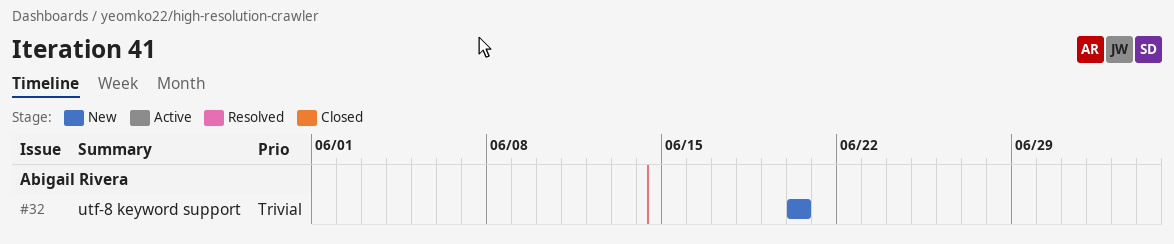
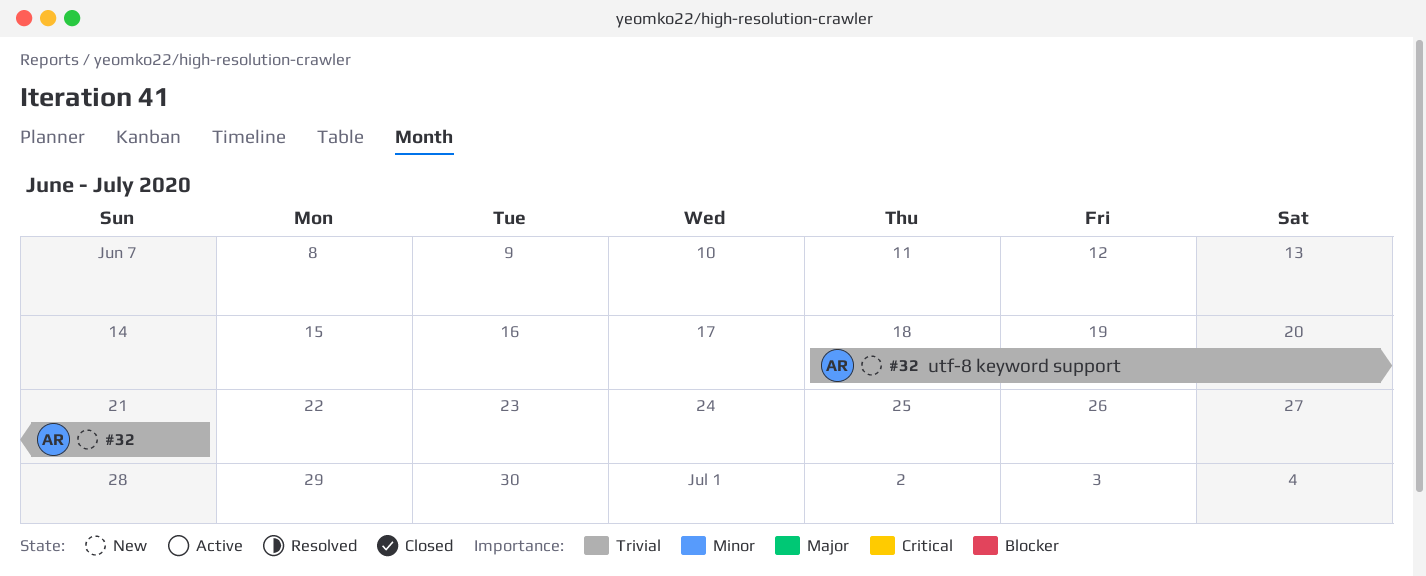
#32, start: Jun 20 -> Jun 18
#32, due: Jun 20 -> Jun 21

